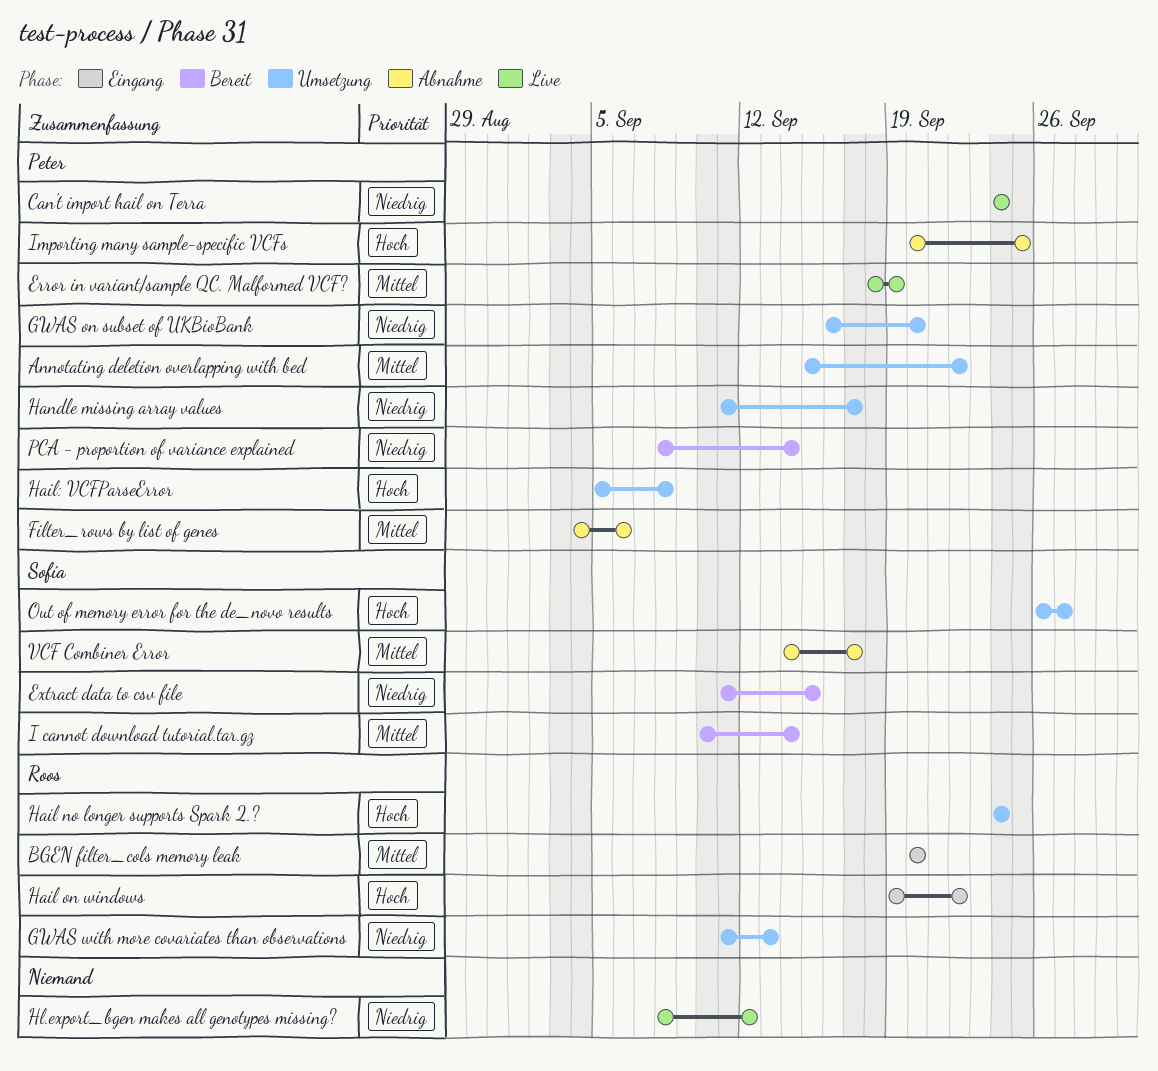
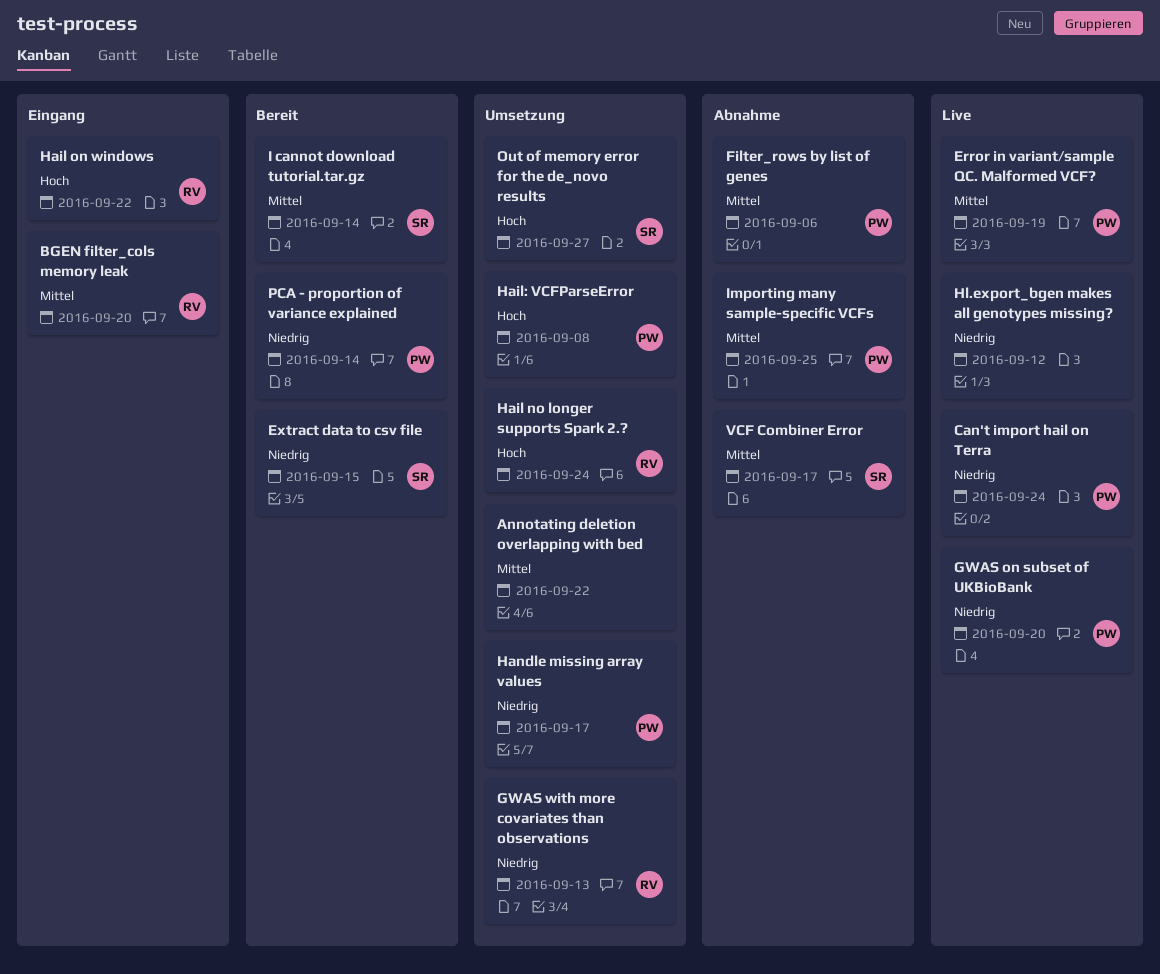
Annotating deletion overlapping with bed, owner: Peter -> none
GWAS on subset of UKBioBank, status: Umsetzung -> Live
Importing many sample-specific VCFs, priority: Hoch -> Mittel

